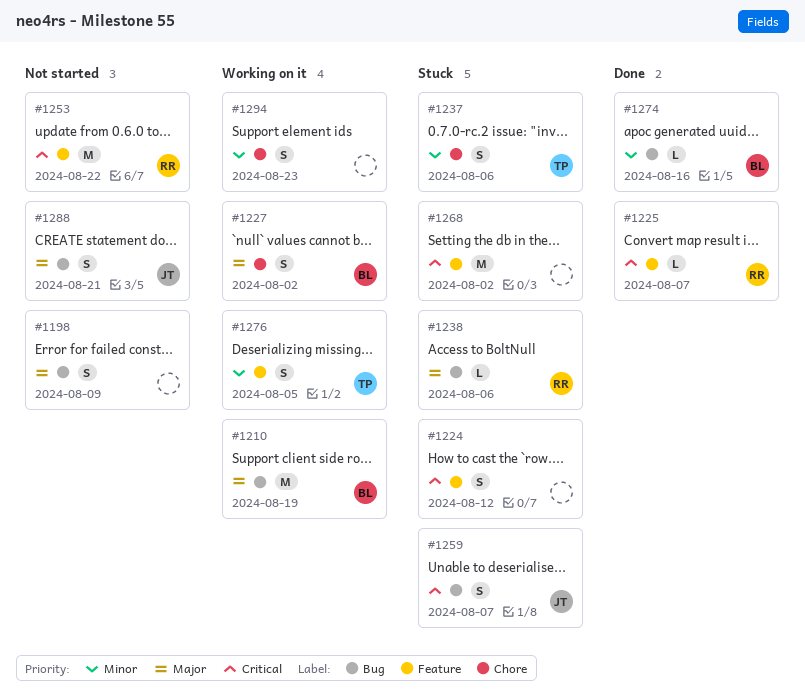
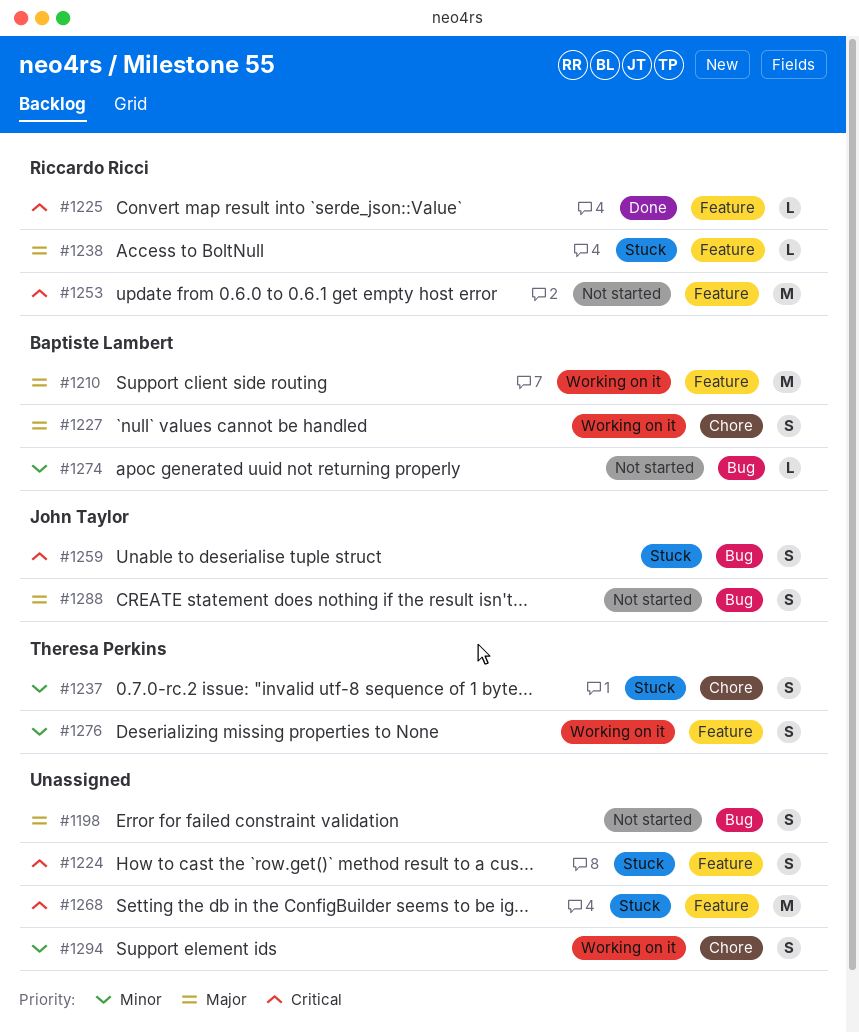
#1210, label: Bug -> Feature
#1238, label: Bug -> Feature
#1274, status: Done -> Not started

